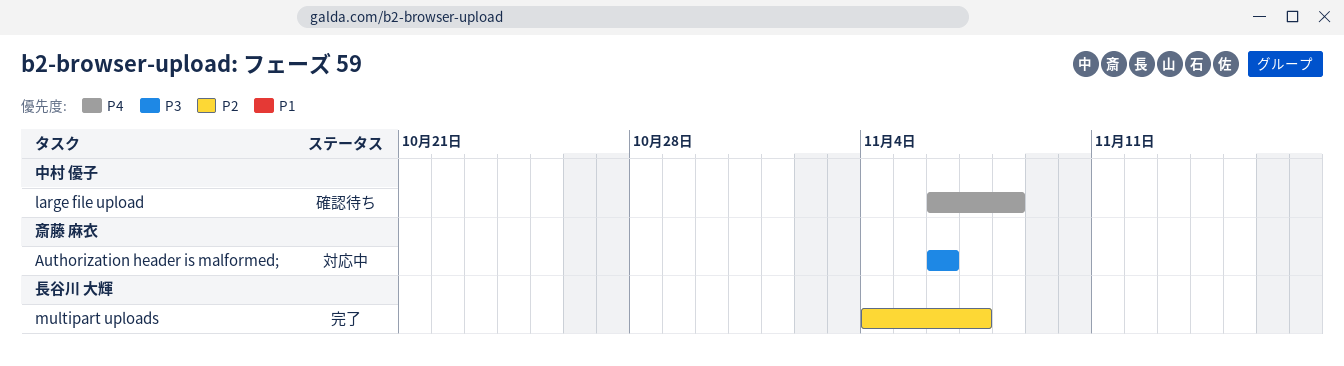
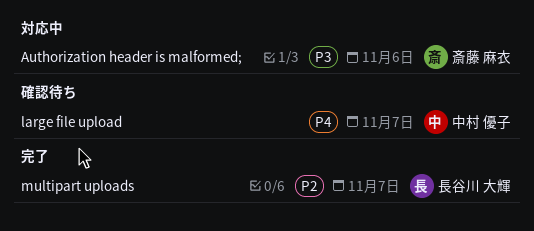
large file upload, due: Nov 8 -> Nov 7

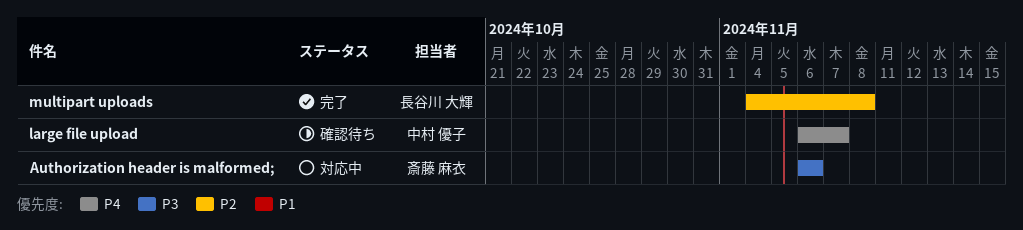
multipart uploads, due: Nov 7 -> Nov 8

